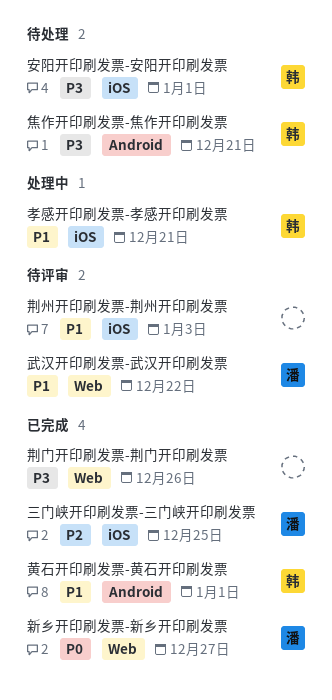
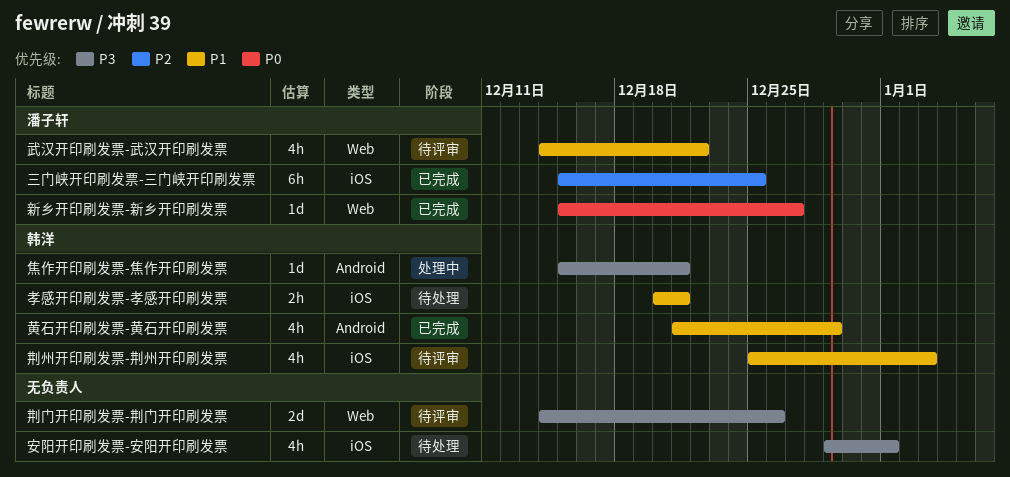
孝感开印刷发票-孝感开印刷发票, status: 处理中 -> 待处理
安阳开印刷发票-安阳开印刷发票, owner: 韩洋 -> none
焦作开印刷发票-焦作开印刷发票, status: 待处理 -> 处理中
荆州开印刷发票-荆州开印刷发票, owner: none -> 韩洋
荆门开印刷发票-荆门开印刷发票, status: 已完成 -> 待评审
黄石开印刷发票-黄石开印刷发票, due: Jan 1 -> Dec 29

